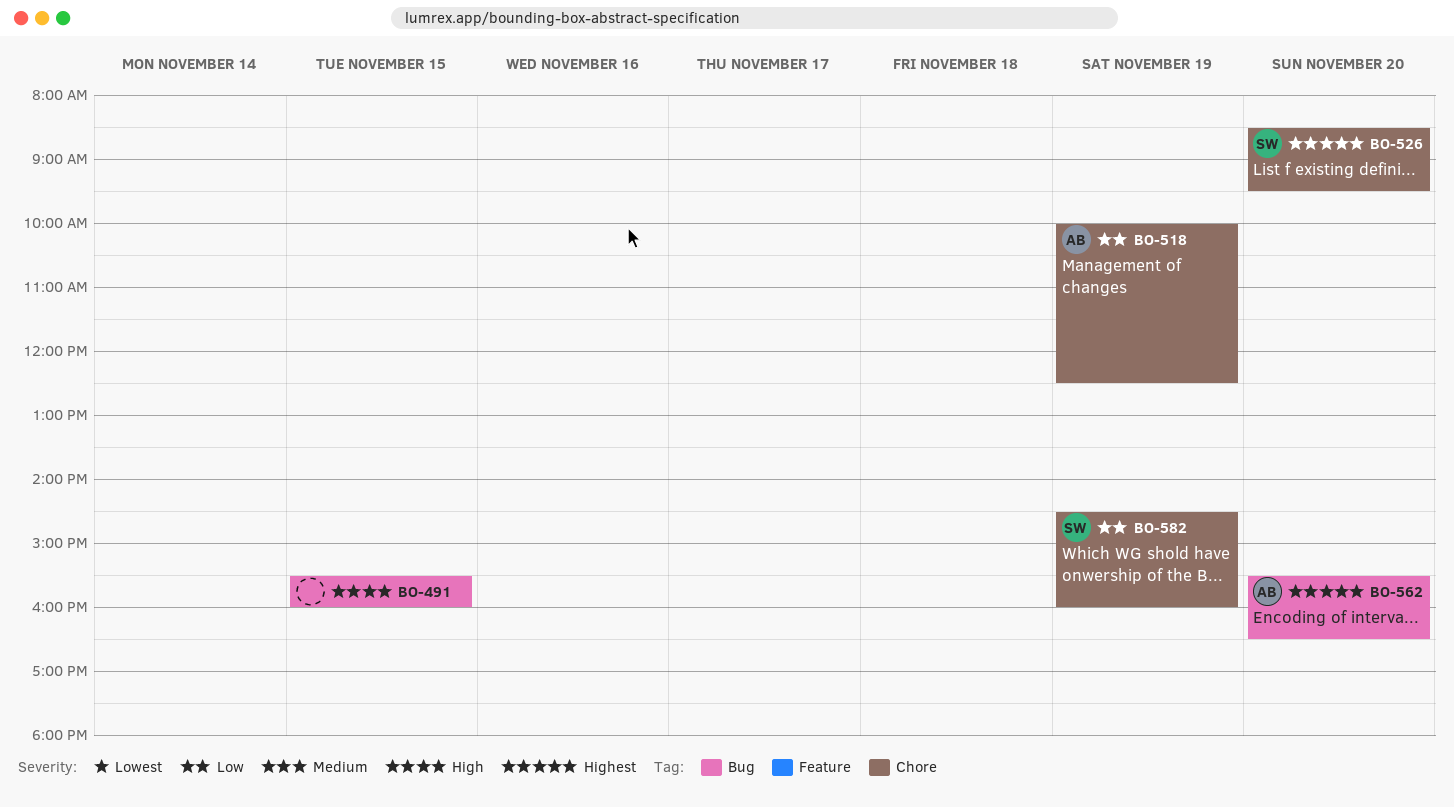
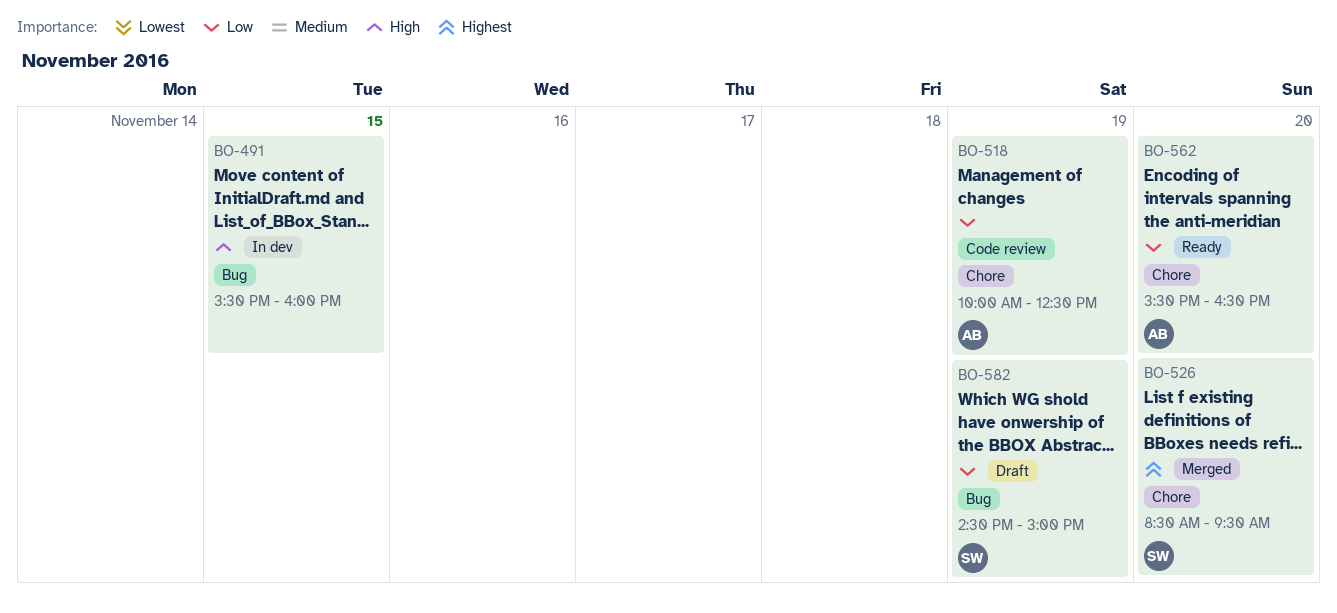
BO-562, priority: Highest -> Low
BO-562, label: Bug -> Chore
BO-582, label: Chore -> Bug
BO-582, ends: 16:00 -> 15:00

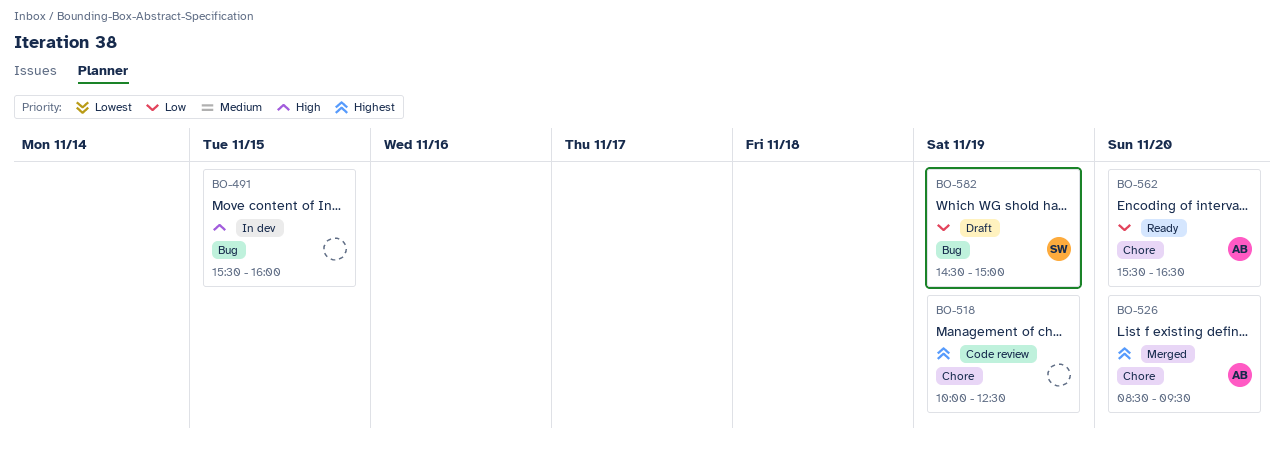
BO-518, owner: AB -> none
BO-518, priority: Low -> Highest
BO-526, owner: SW -> AB

